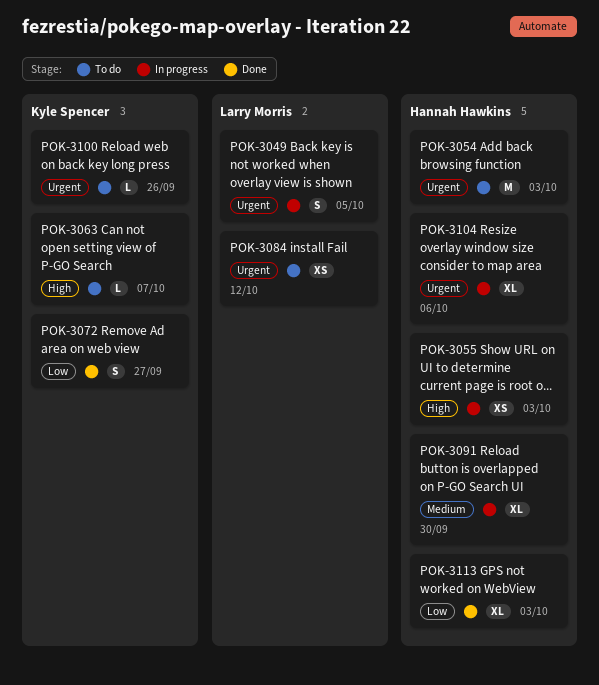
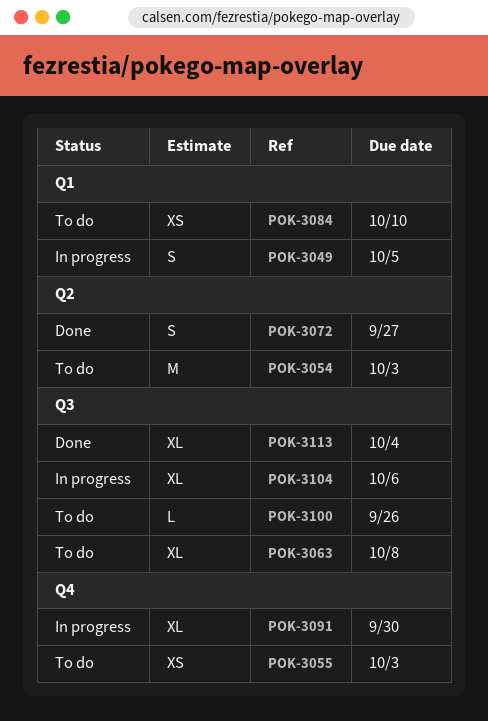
POK-3055, status: In progress -> To do
POK-3063, estimate: L -> XL
POK-3063, due: Oct 7 -> Oct 8
POK-3084, due: Oct 12 -> Oct 10
POK-3113, due: Oct 3 -> Oct 4

